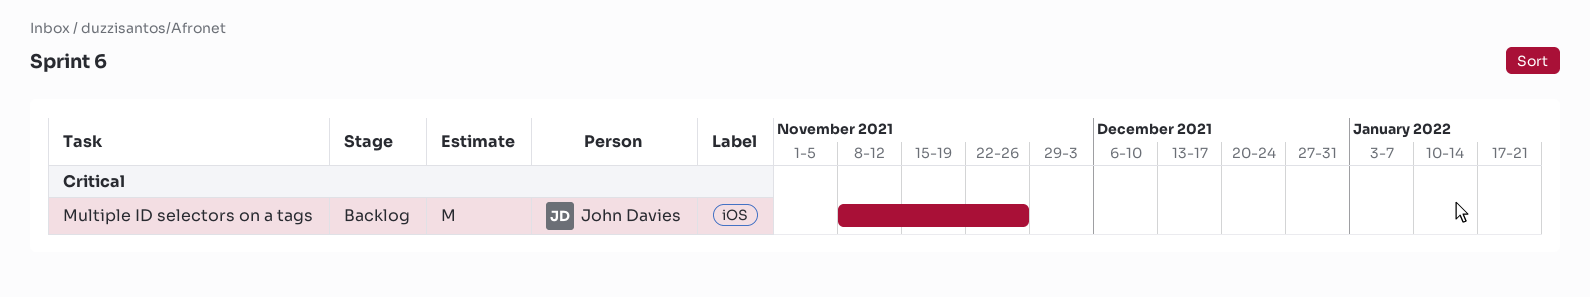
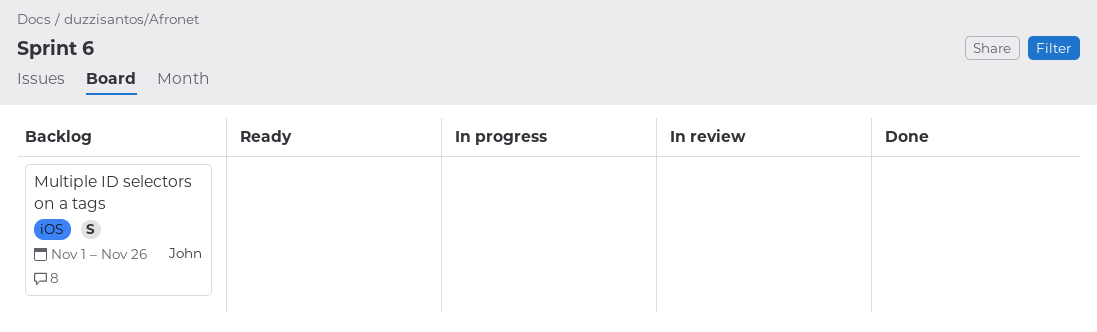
Multiple ID selectors on a tags, estimate: M -> S
Multiple ID selectors on a tags, start: Nov 8 -> Nov 1

